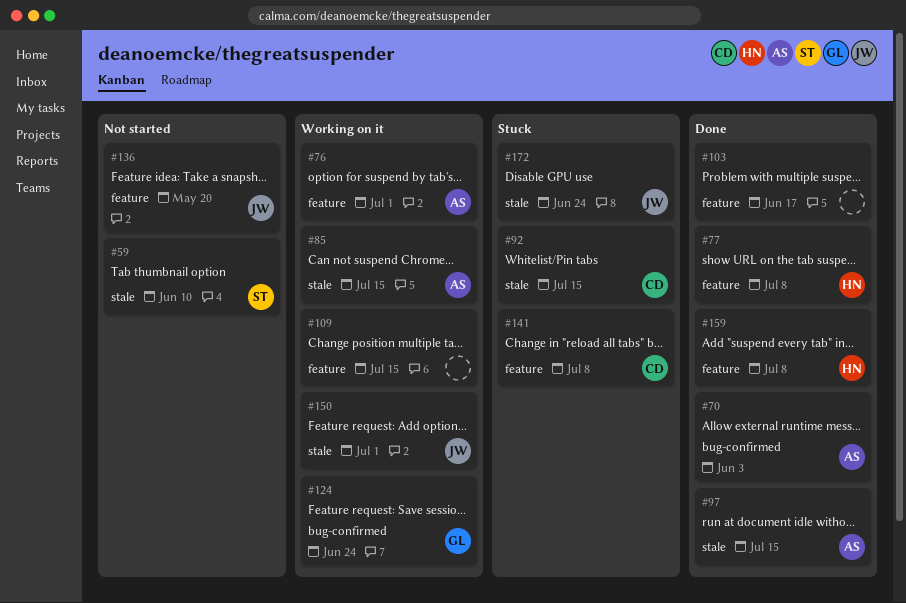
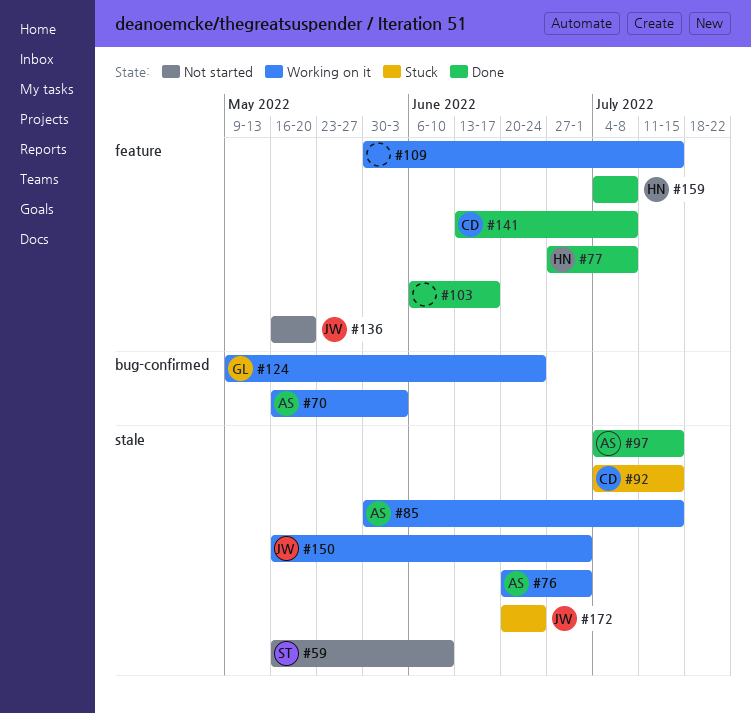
#70, status: Done -> Working on it
#76, label: feature -> stale
#141, status: Stuck -> Done

